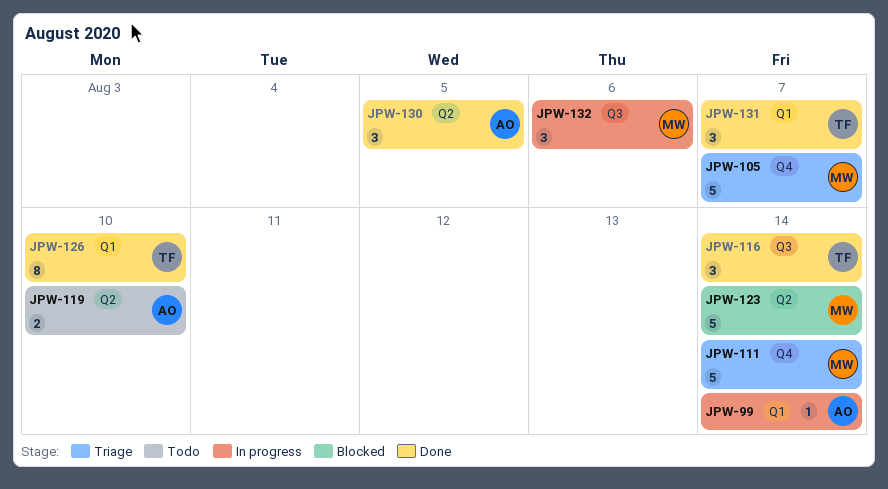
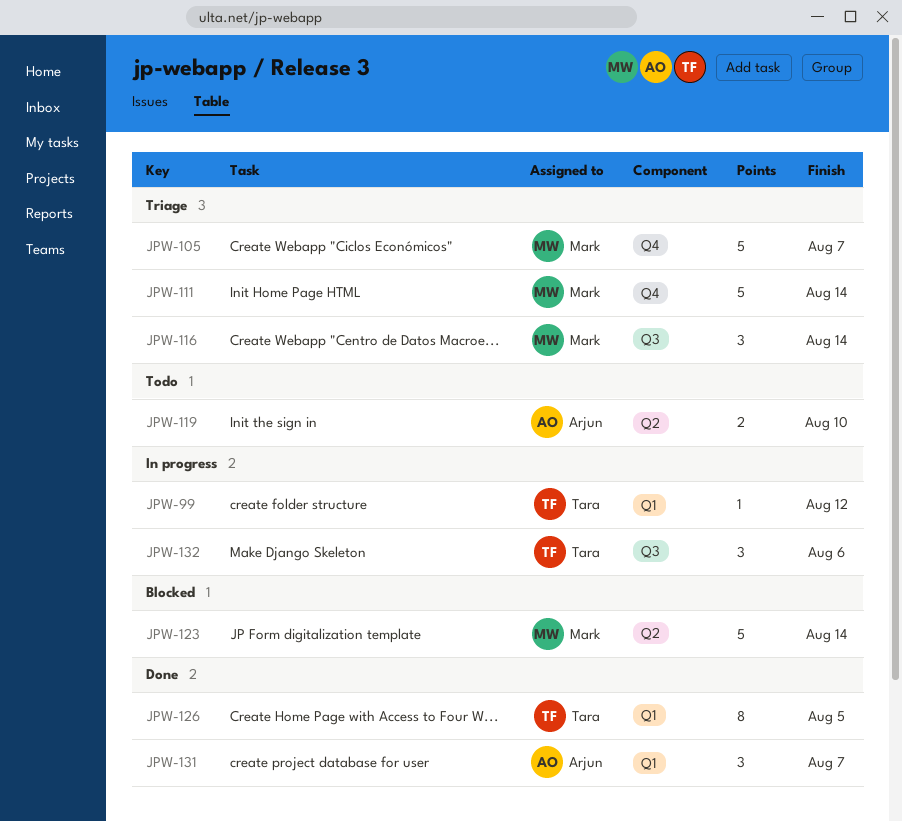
JPW-99, owner: Arjun -> Tara
JPW-99, due: Aug 14 -> Aug 12
JPW-116, status: Done -> Triage
JPW-116, owner: Tara -> Mark
JPW-126, due: Aug 10 -> Aug 5
JPW-130: present -> none
JPW-131, owner: Tara -> Arjun
JPW-132, owner: Mark -> Tara

